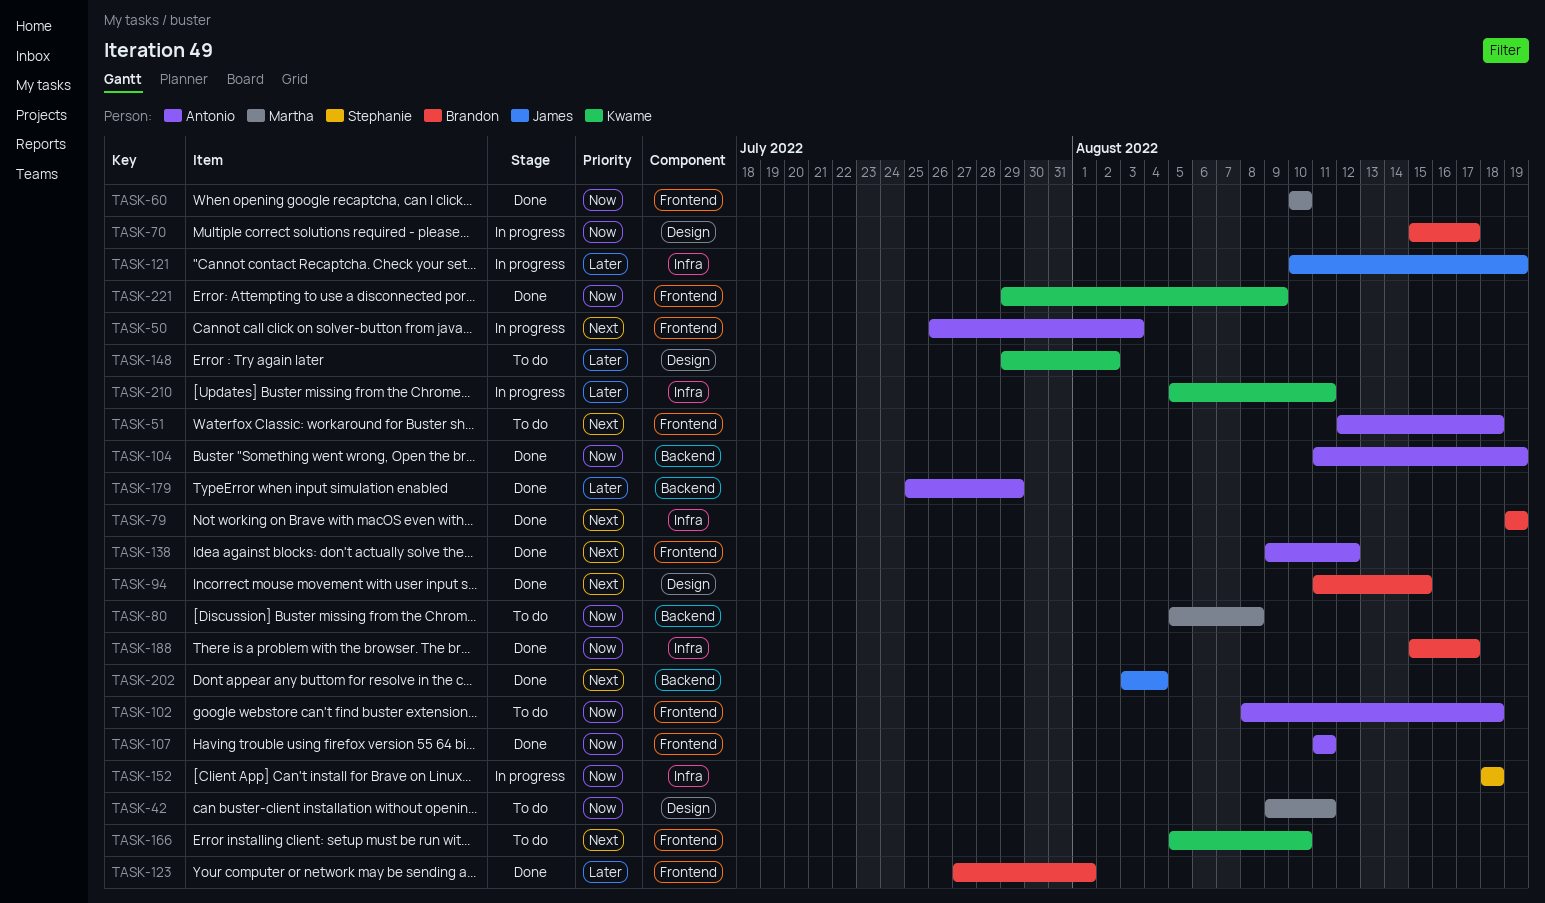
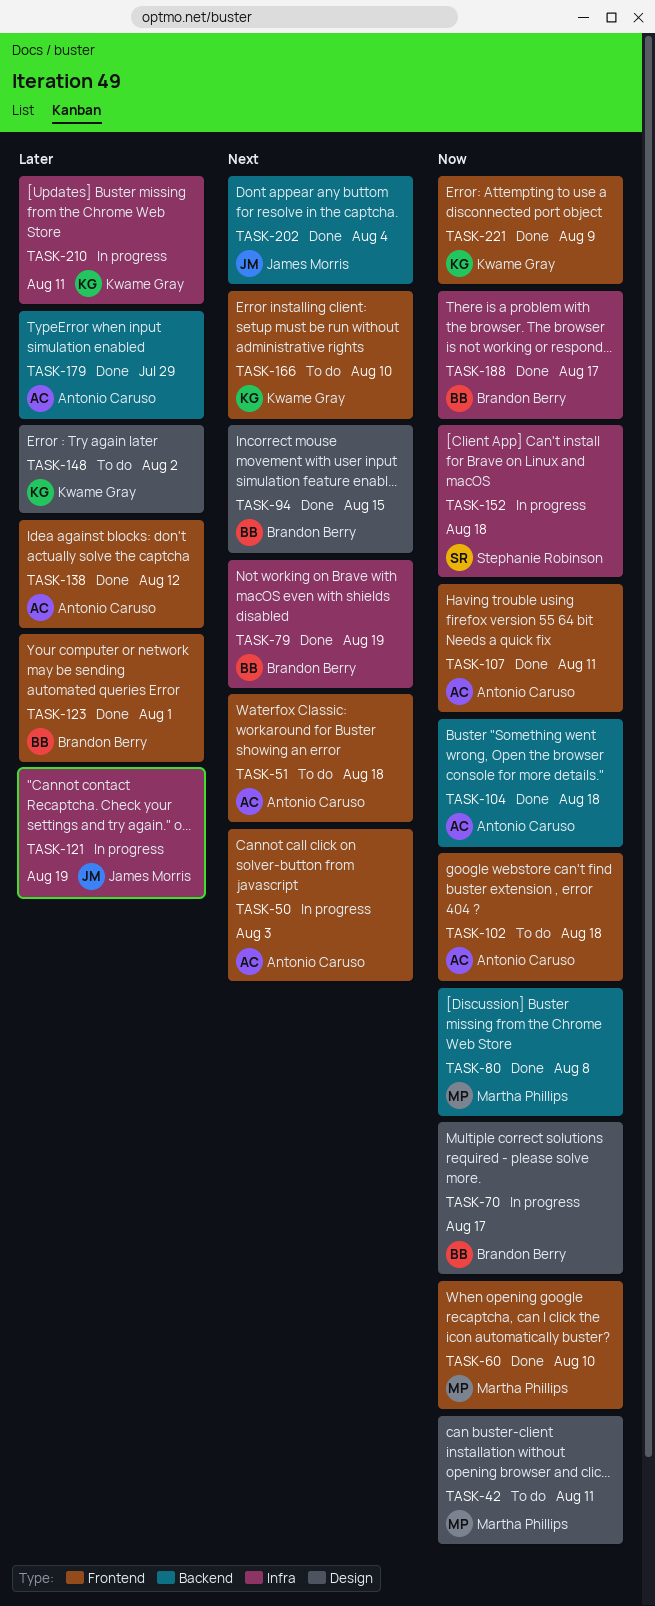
TASK-80, status: To do -> Done
TASK-104, due: Aug 19 -> Aug 18
TASK-138, priority: Next -> Later

